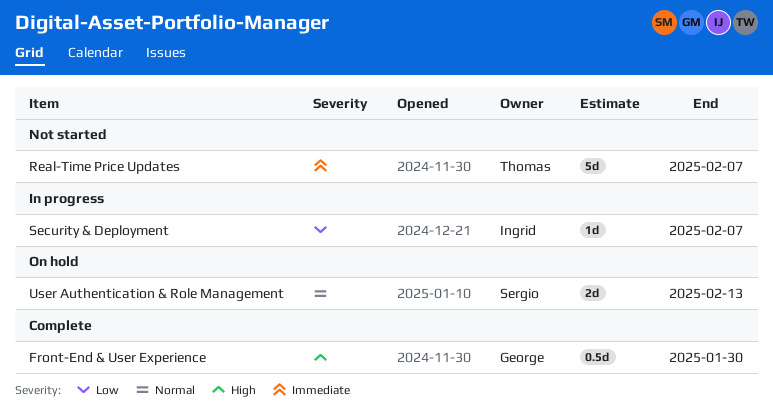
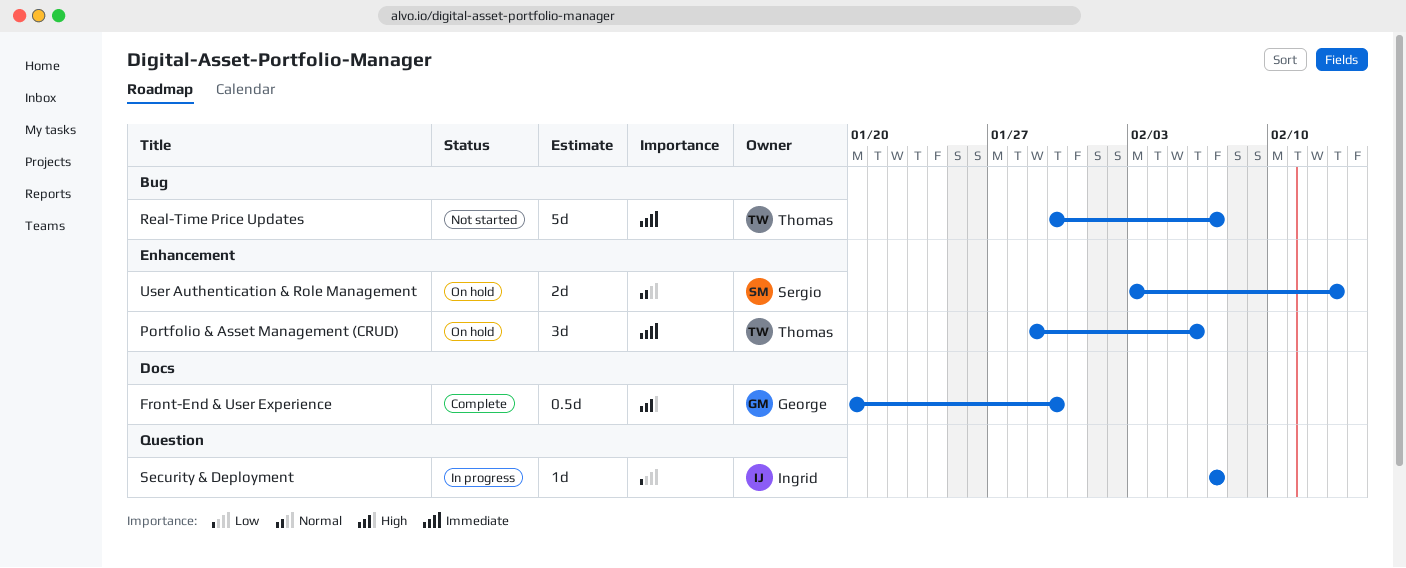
Portfolio & Asset Management (CRUD): none -> present

